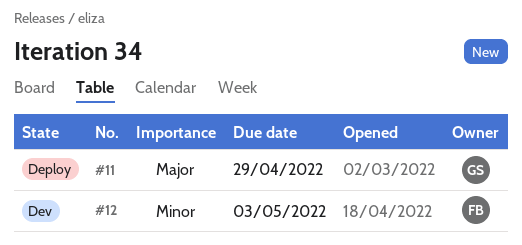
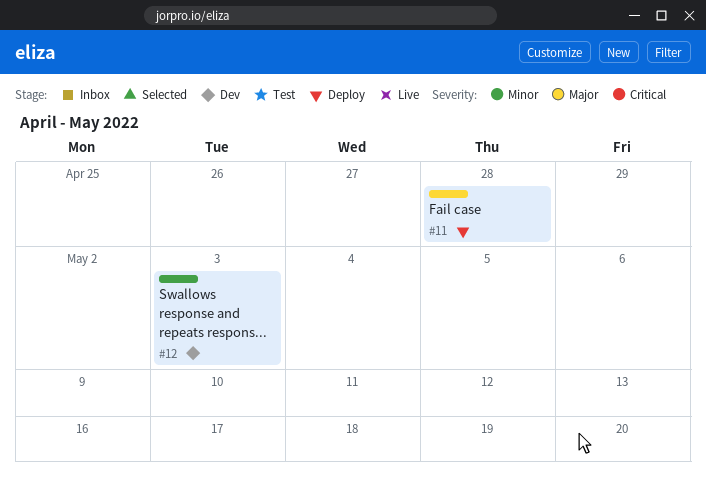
#11, due: Apr 29 -> Apr 28

